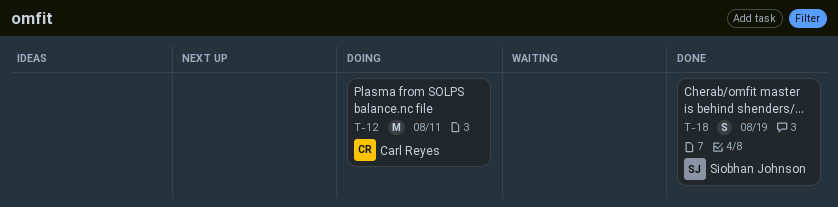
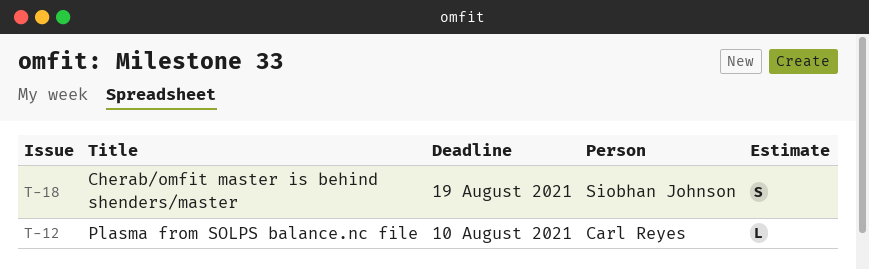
T-12, estimate: M -> L
T-12, due: Aug 11 -> Aug 10

